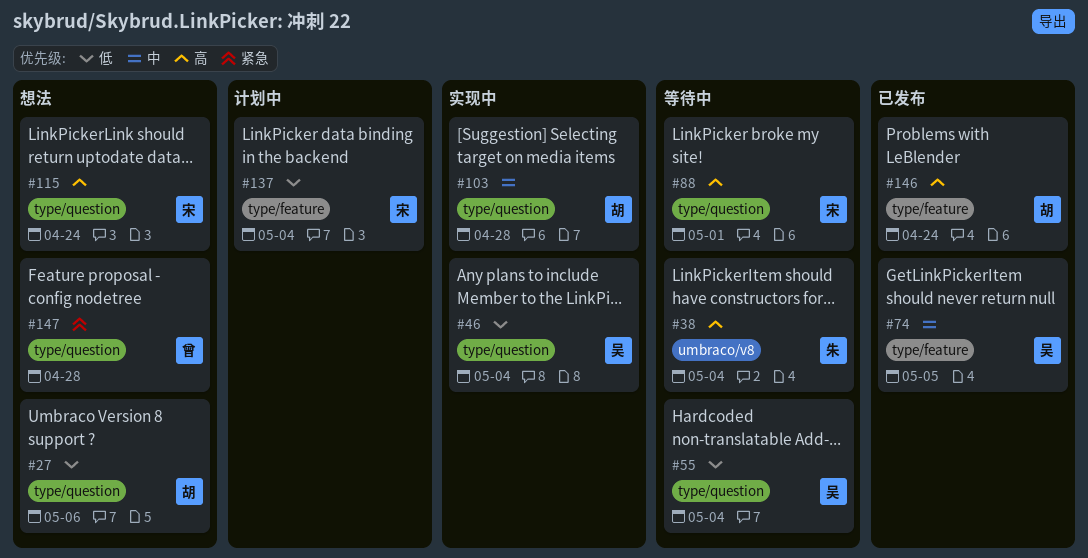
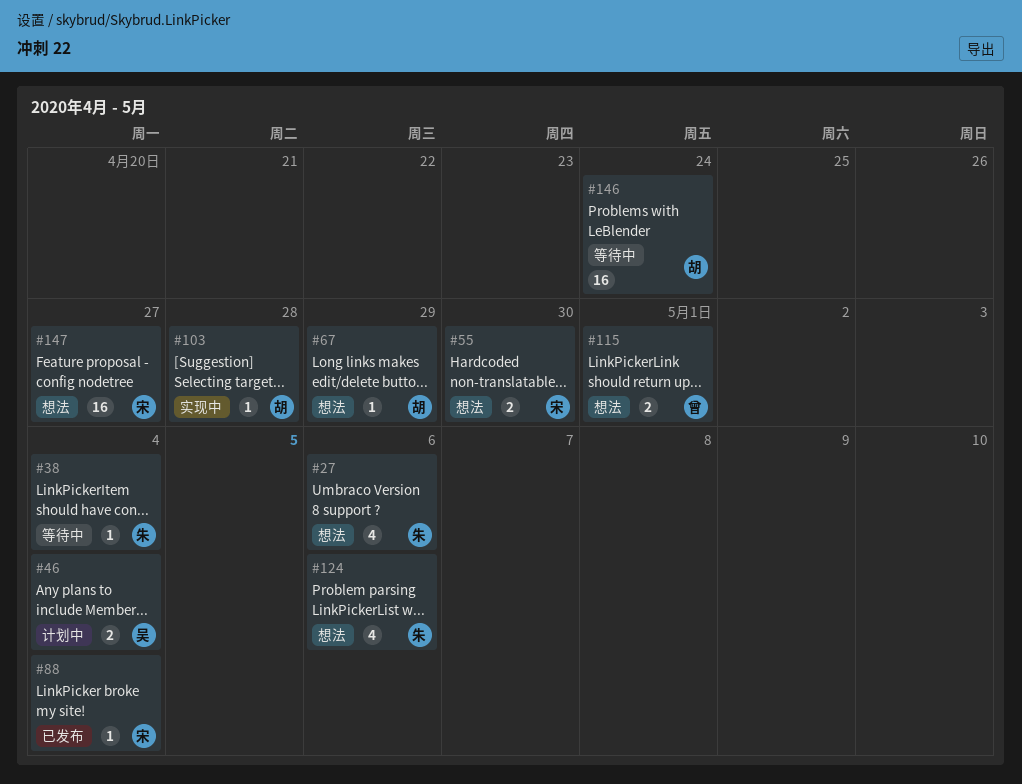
#27, owner: 胡 -> 朱
#46, status: 实现中 -> 计划中
#55, status: 等待中 -> 想法
#55, owner: 吴 -> 宋
#55, due: May 4 -> Apr 30
#67: none -> present
#74: present -> none
#88, status: 等待中 -> 已发布
#88, due: May 1 -> May 4
#115, owner: 宋 -> 曾
#115, due: Apr 24 -> May 1
#124: none -> present
#137: present -> none
#146, status: 已发布 -> 等待中
#147, owner: 曾 -> 宋
#147, due: Apr 28 -> Apr 27

